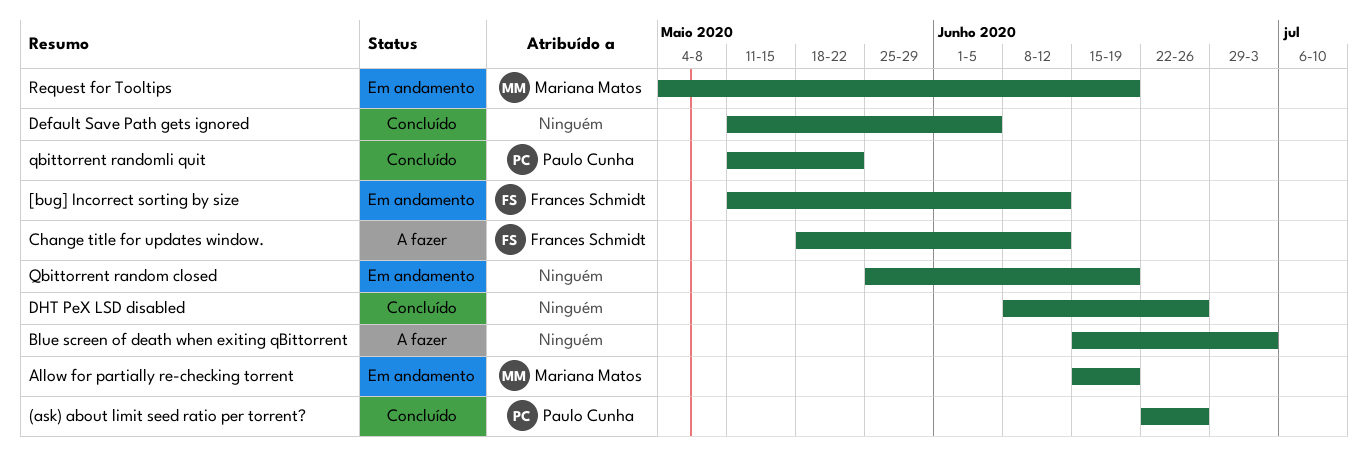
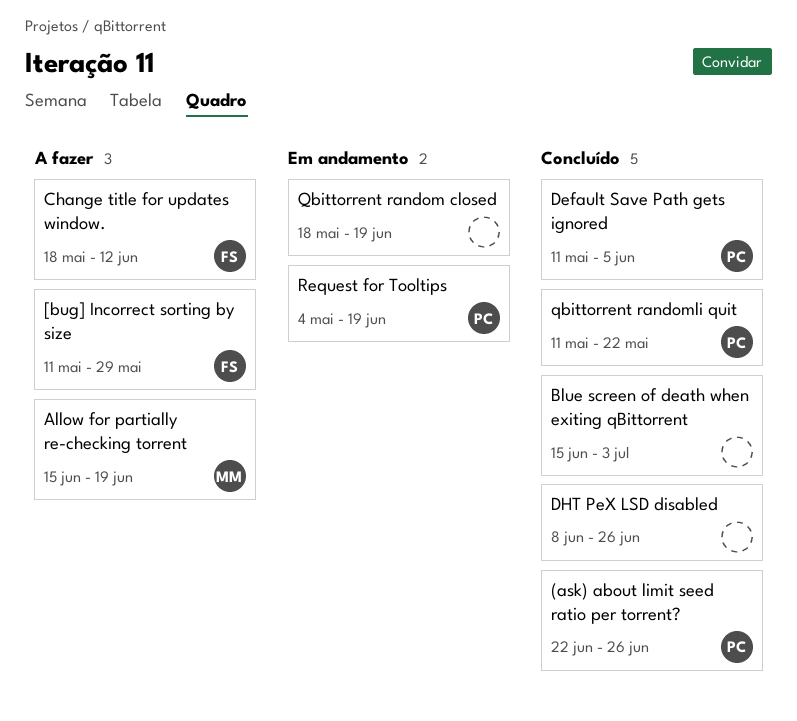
[bug] Incorrect sorting by size, status: Em andamento -> A fazer
[bug] Incorrect sorting by size, due: Jun 12 -> May 29
Allow for partially re-checking torrent, status: Em andamento -> A fazer
Blue screen of death when exiting qBittorrent, status: A fazer -> Concluído
Default Save Path gets ignored, owner: none -> Paulo Cunha
Qbittorrent random closed, start: May 25 -> May 18
Request for Tooltips, owner: Mariana Matos -> Paulo Cunha

